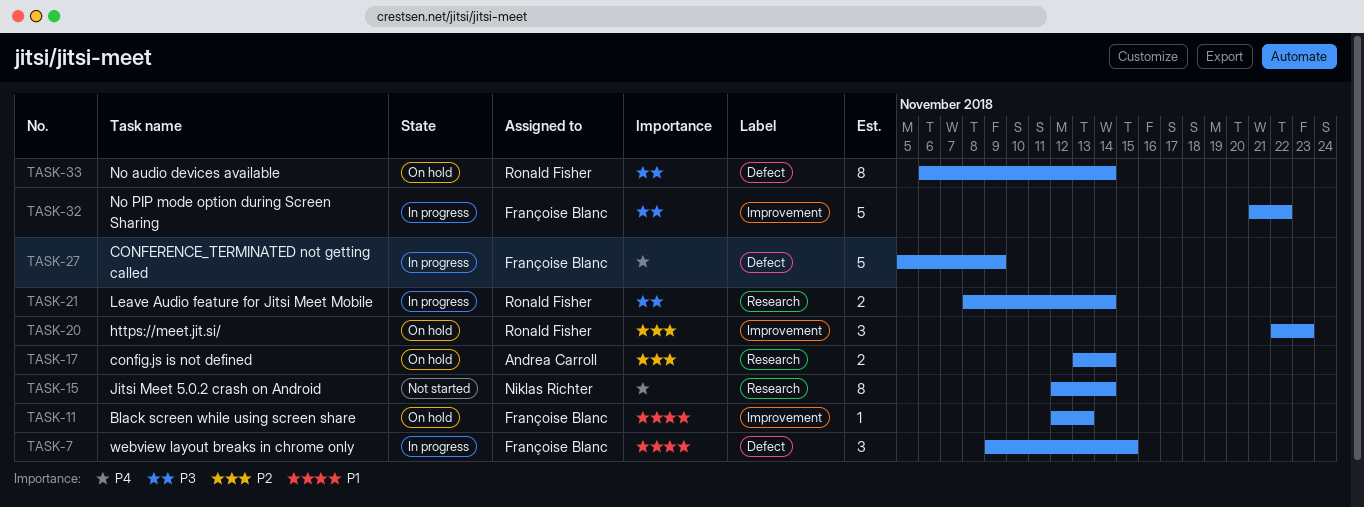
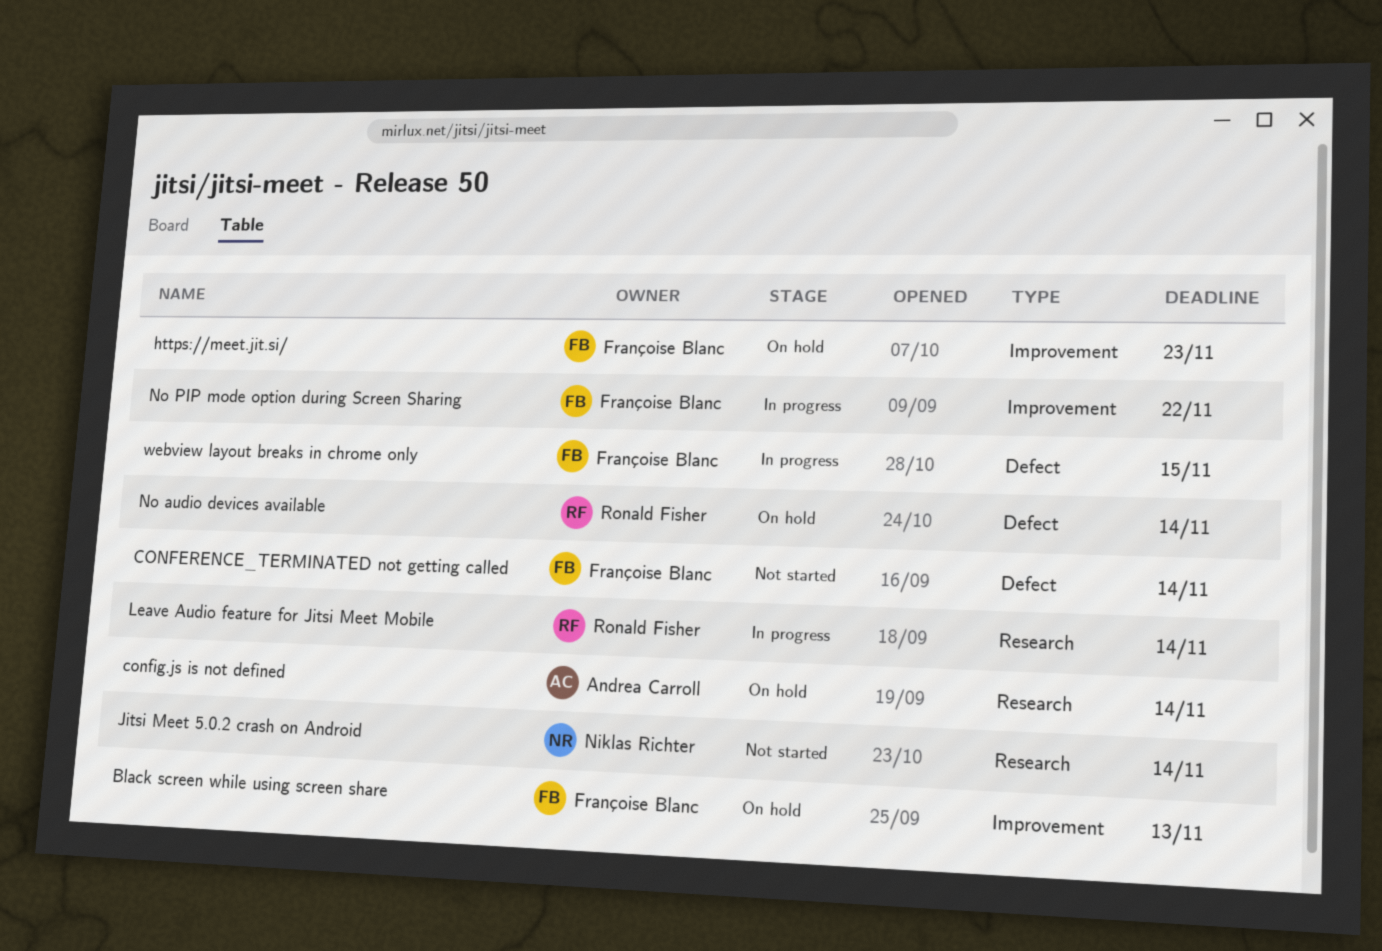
CONFERENCE_TERMINATED not getting called, status: In progress -> Not started
CONFERENCE_TERMINATED not getting called, due: Nov 9 -> Nov 14
https://meet.jit.si/, owner: Ronald Fisher -> Françoise Blanc

